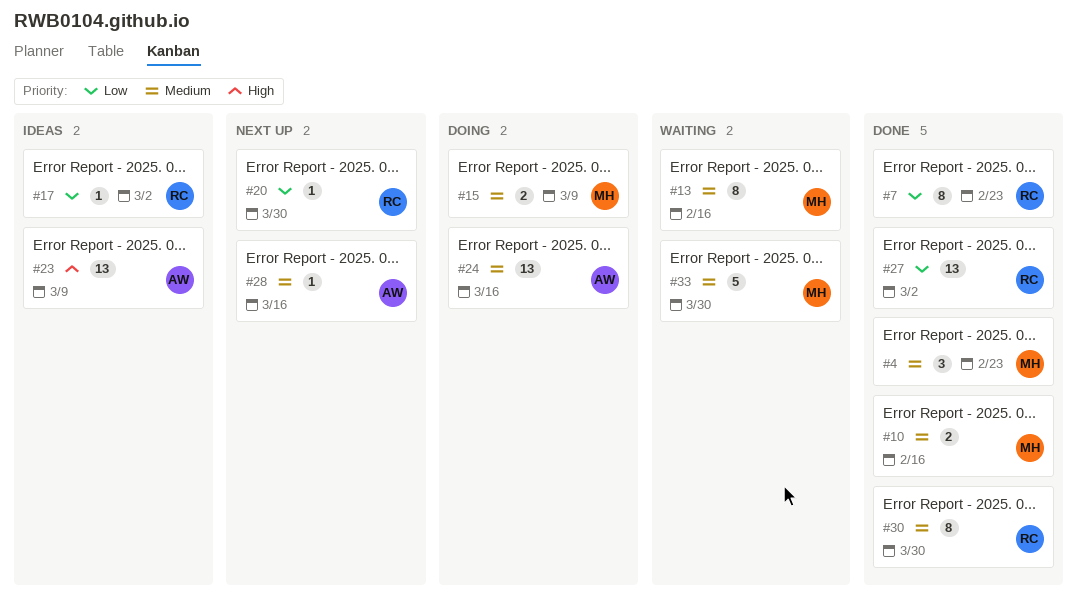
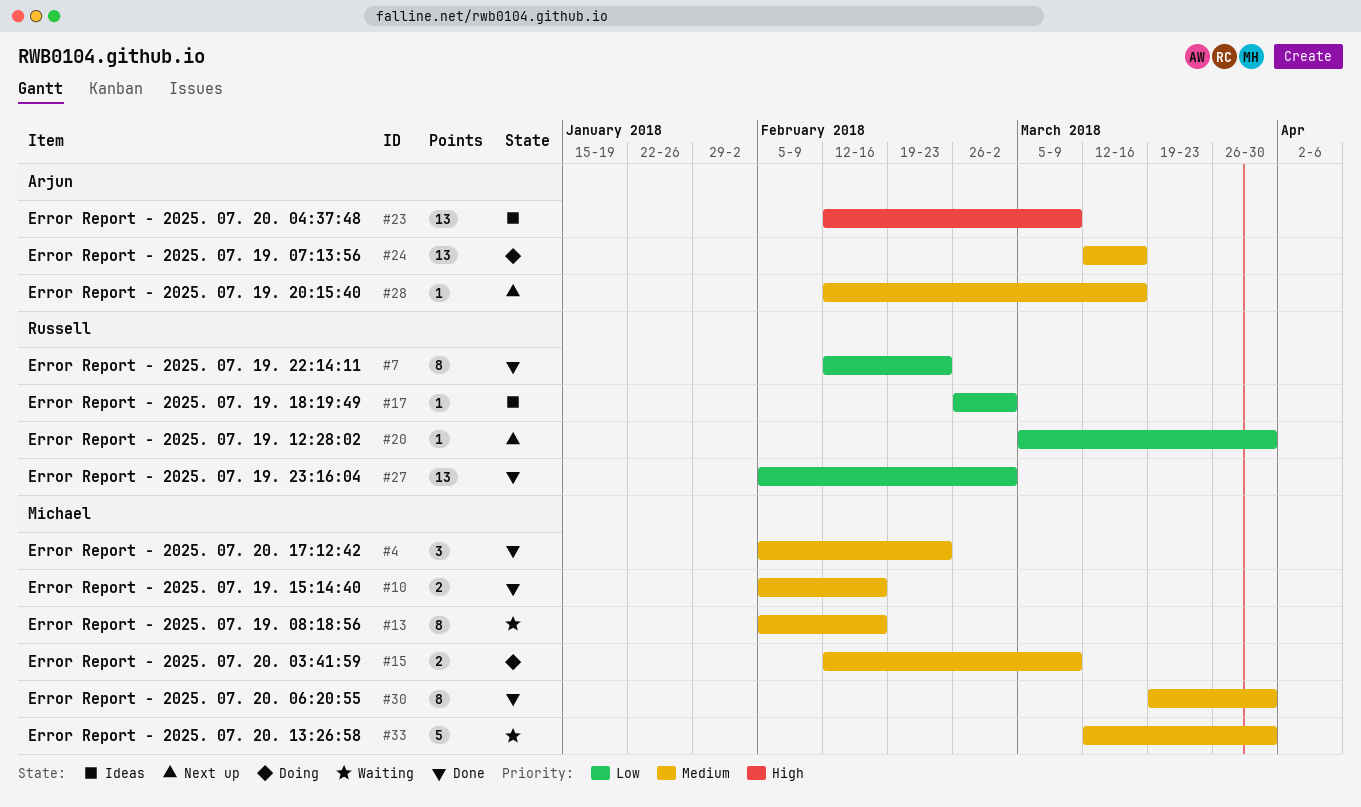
#30, owner: Russell -> Michael

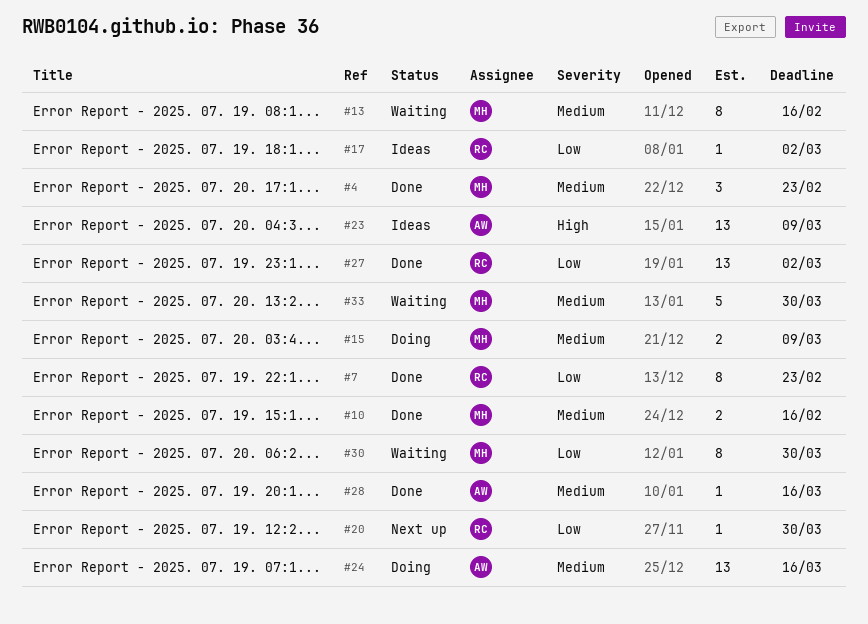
#28, status: Next up -> Done
#30, status: Done -> Waiting
#30, priority: Medium -> Low

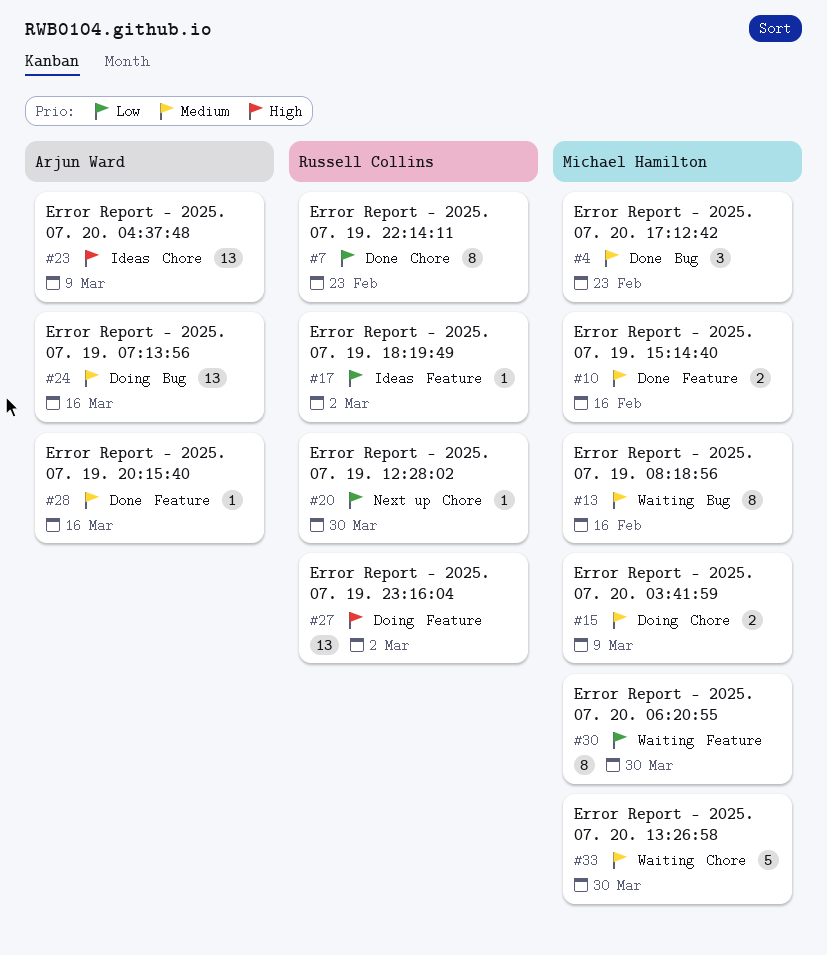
#27, status: Done -> Doing
#27, priority: Low -> High

